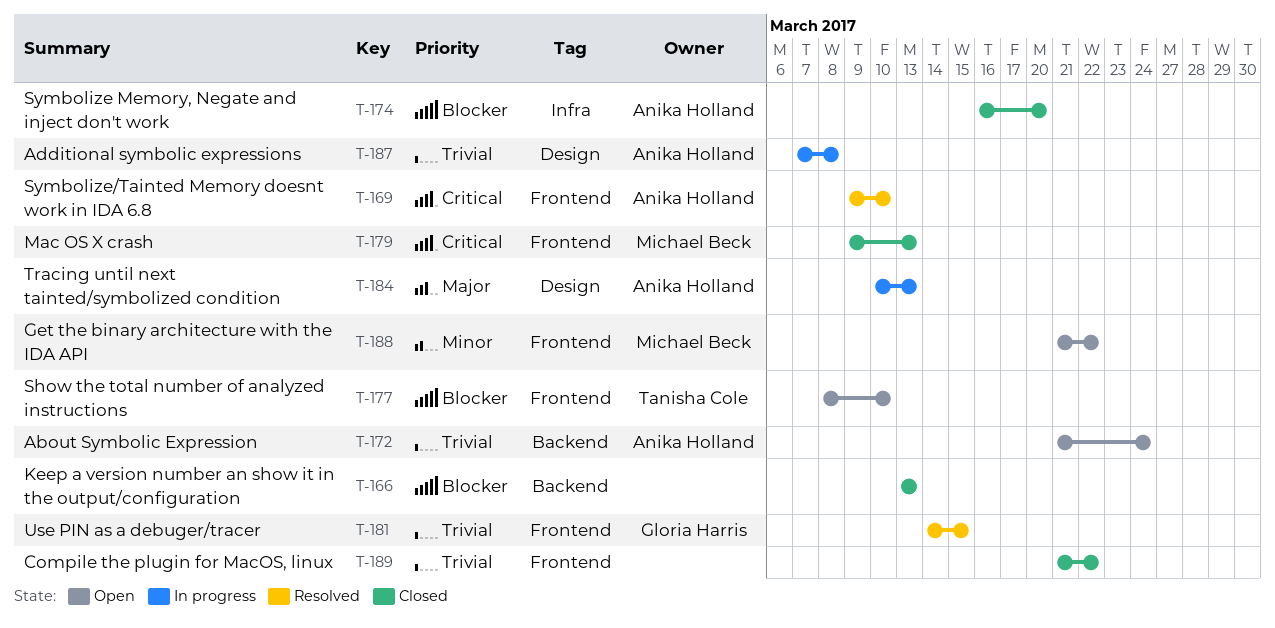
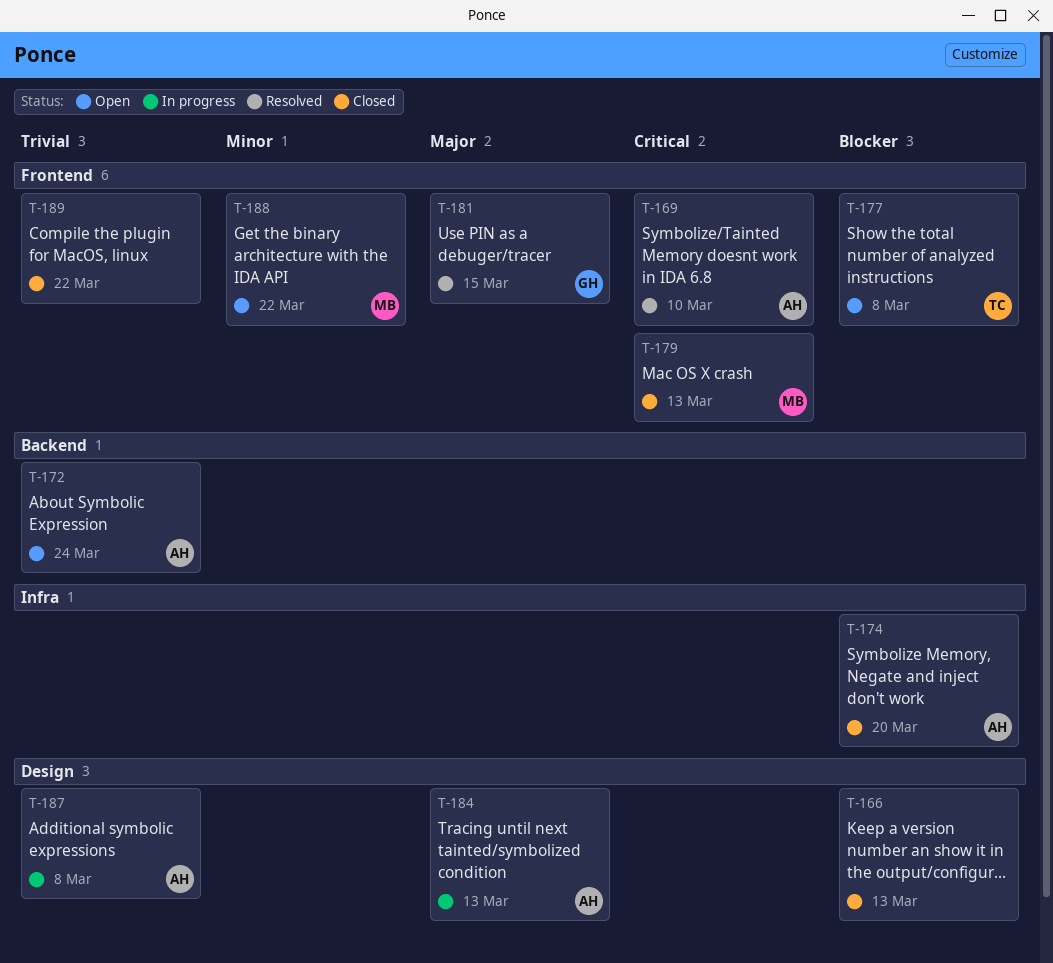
T-166, label: Backend -> Design
T-177, due: Mar 10 -> Mar 8
T-181, priority: Trivial -> Major

